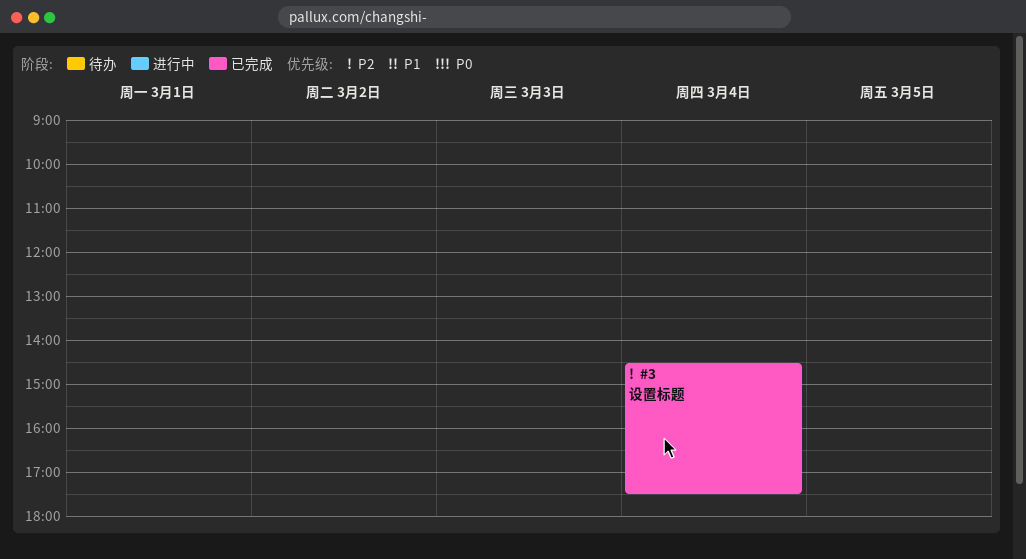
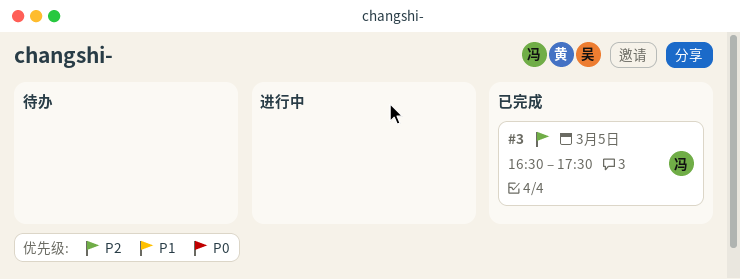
#3, day: Mar 4 -> Mar 5
#3, begins: 14:30 -> 16:30

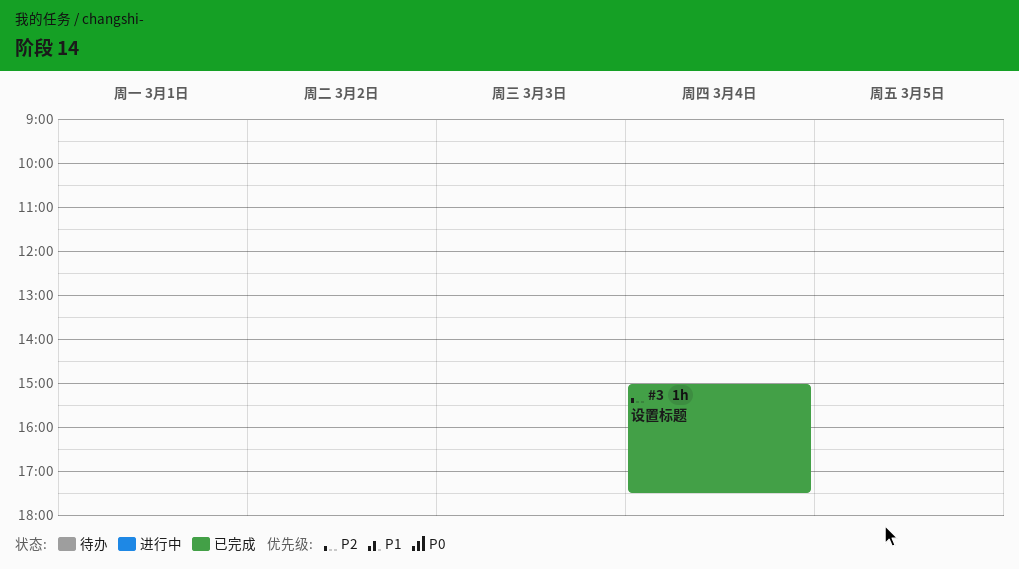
#3, day: Mar 5 -> Mar 4
#3, begins: 16:30 -> 15:00

